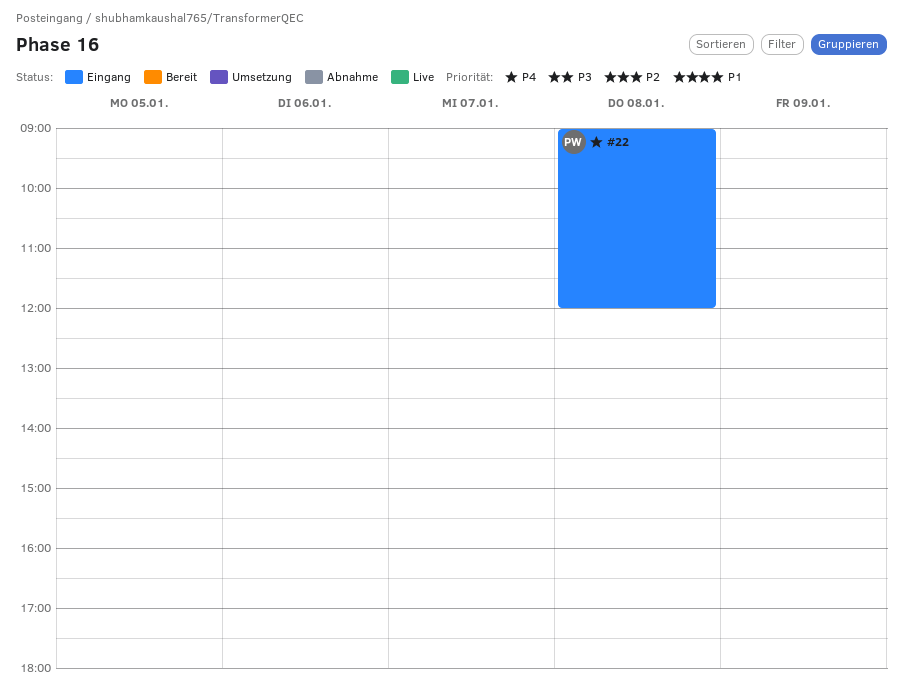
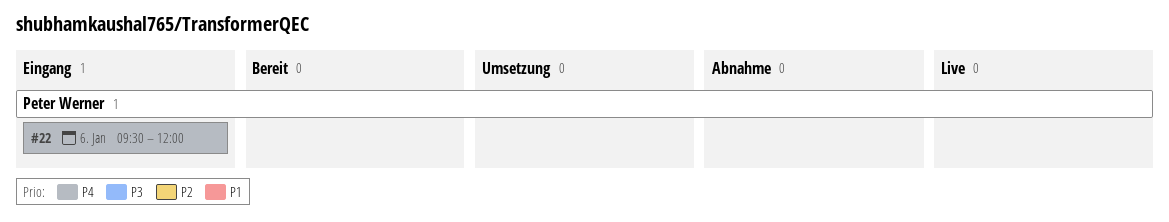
#22, day: Jan 8 -> Jan 6
#22, begins: 09:00 -> 09:30

